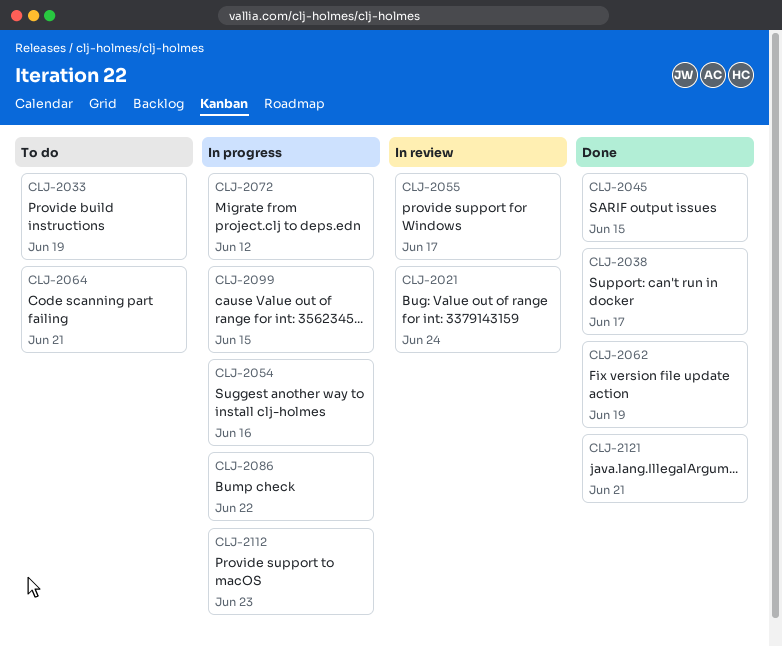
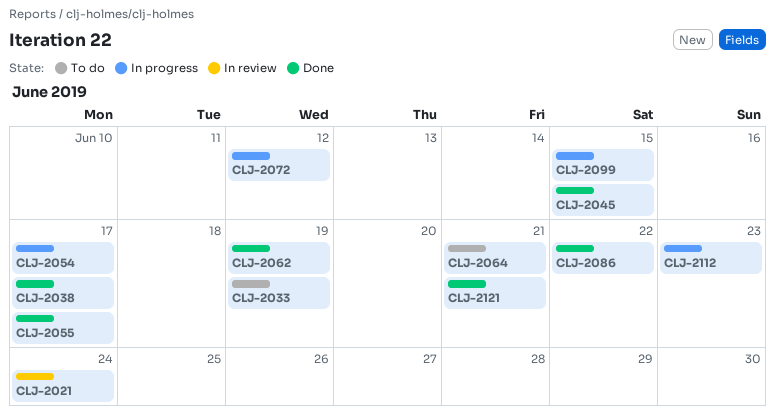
CLJ-2054, due: Jun 16 -> Jun 17
CLJ-2055, status: In review -> Done
CLJ-2086, status: In progress -> Done

